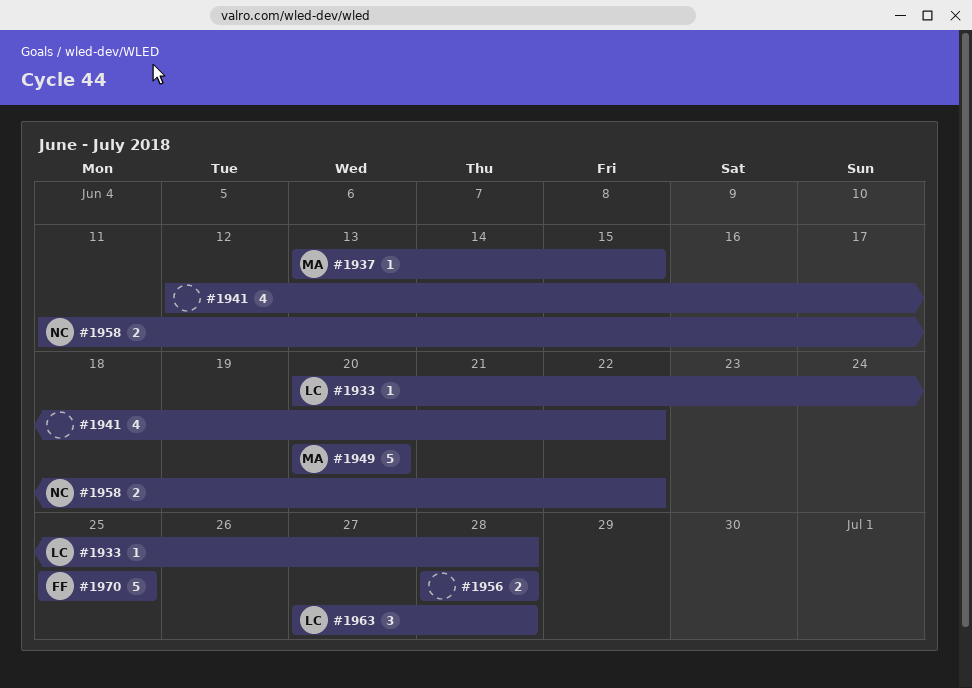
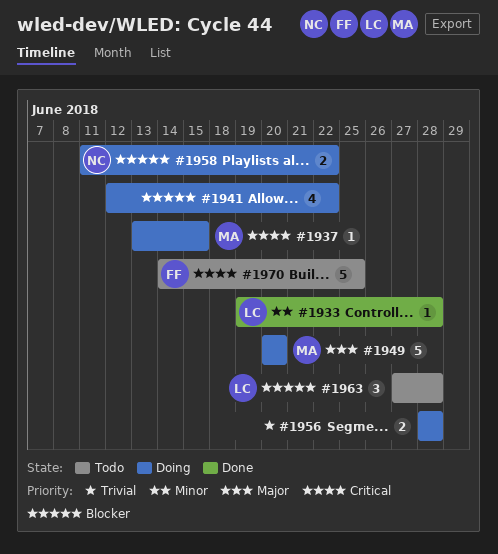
#1933, start: Jun 20 -> Jun 19
#1970, start: Jun 25 -> Jun 14

